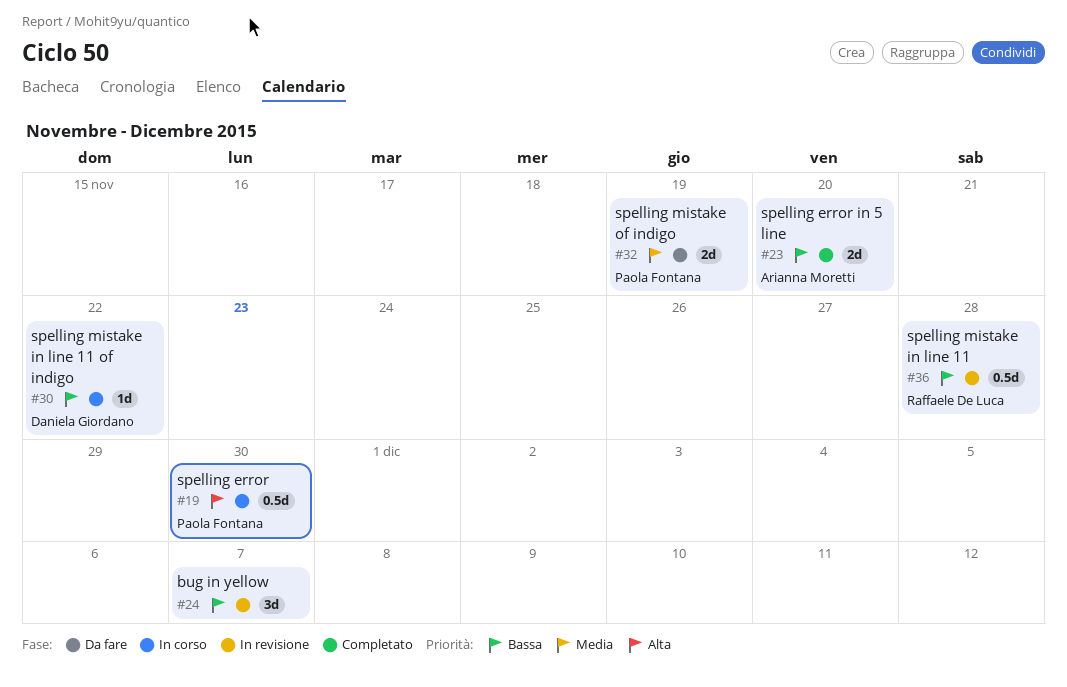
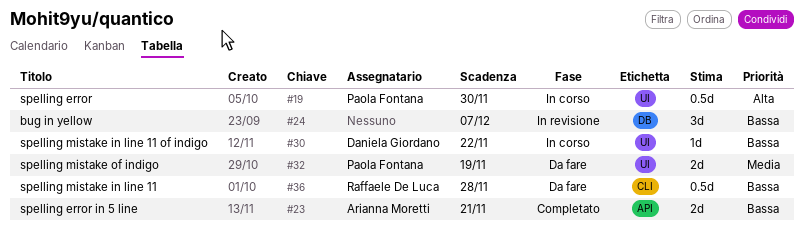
#23, due: Nov 20 -> Nov 21
#36, status: In revisione -> Da fare

